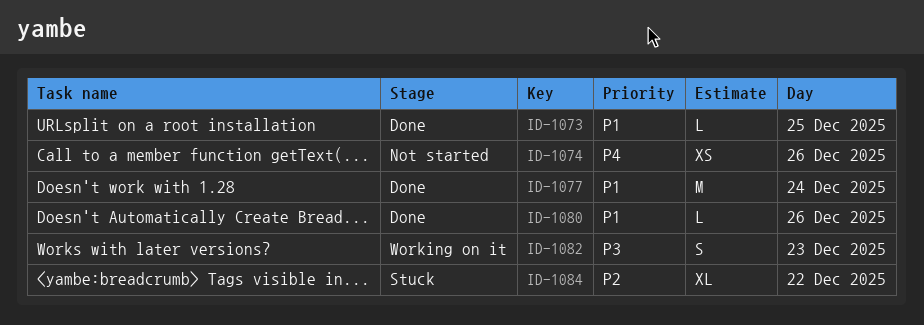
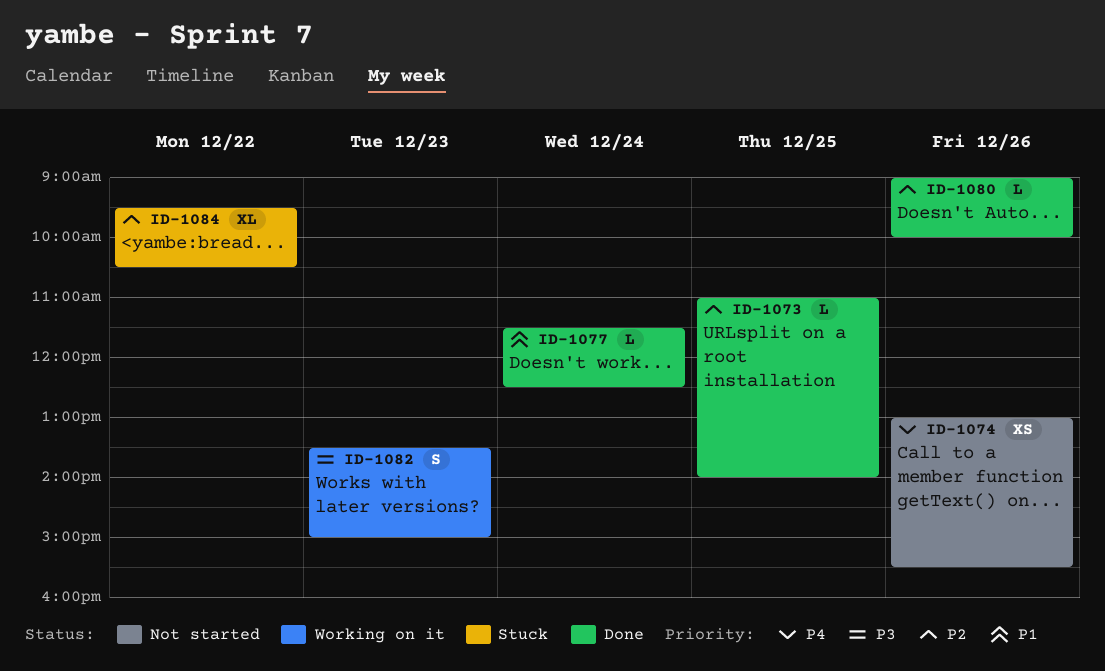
ID-1073, priority: P1 -> P2
ID-1077, estimate: M -> L
ID-1080, priority: P1 -> P2

